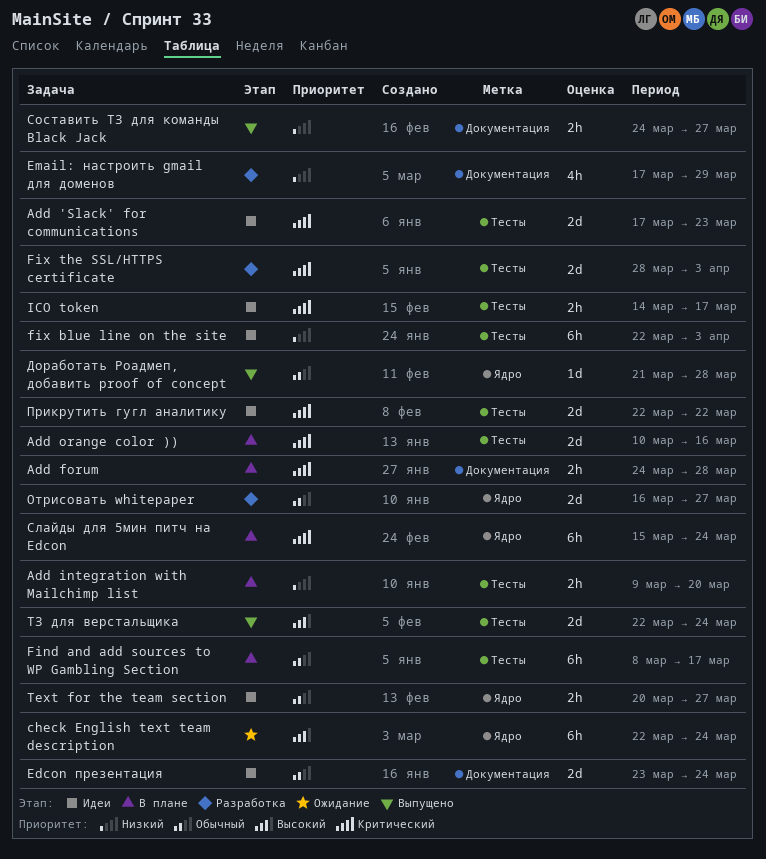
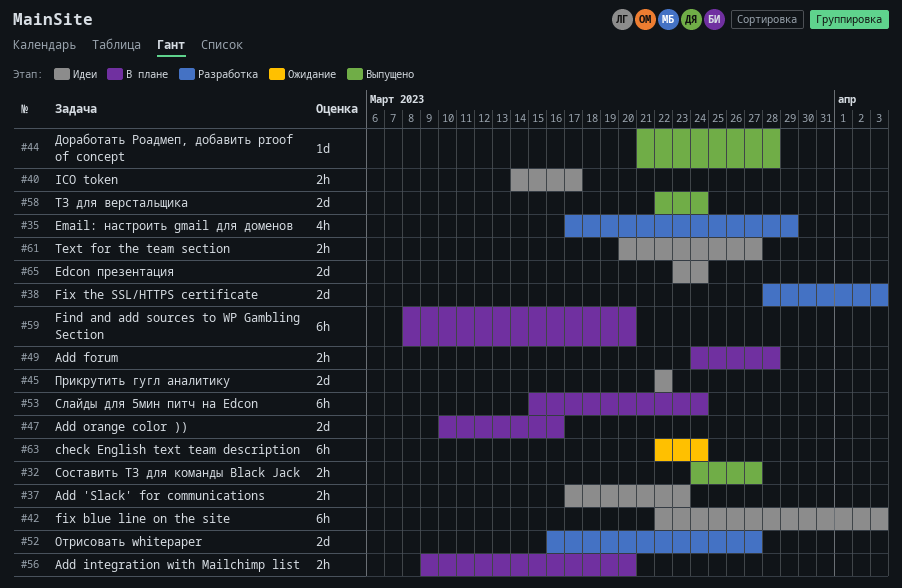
Add 'Slack' for communications, estimate: 2d -> 2h
Find and add sources to WP Gambling Section, due: Mar 17 -> Mar 20

